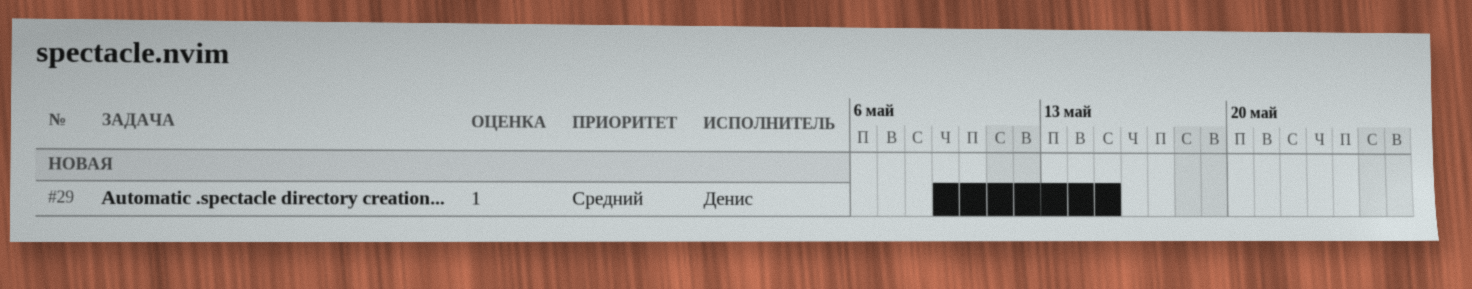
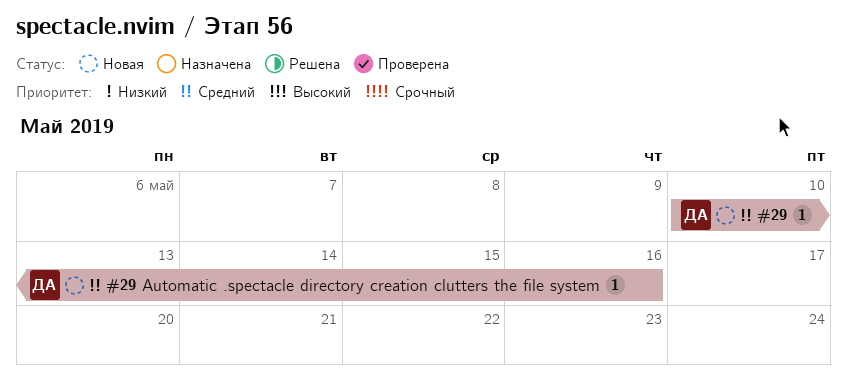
#29, start: May 9 -> May 10
#29, due: May 15 -> May 16

